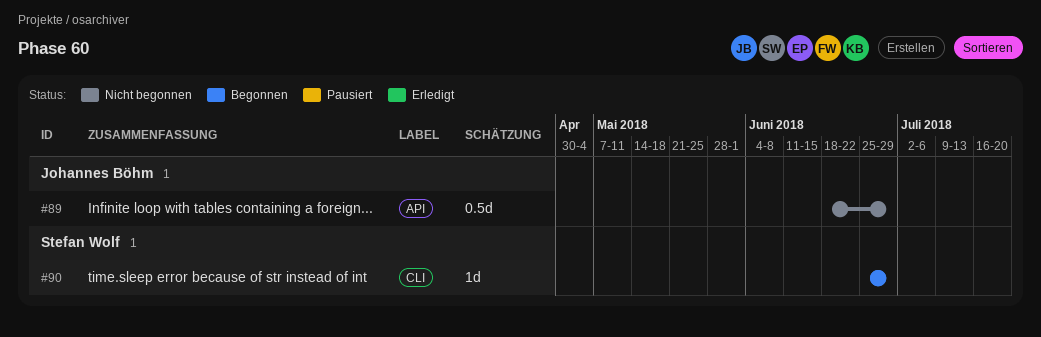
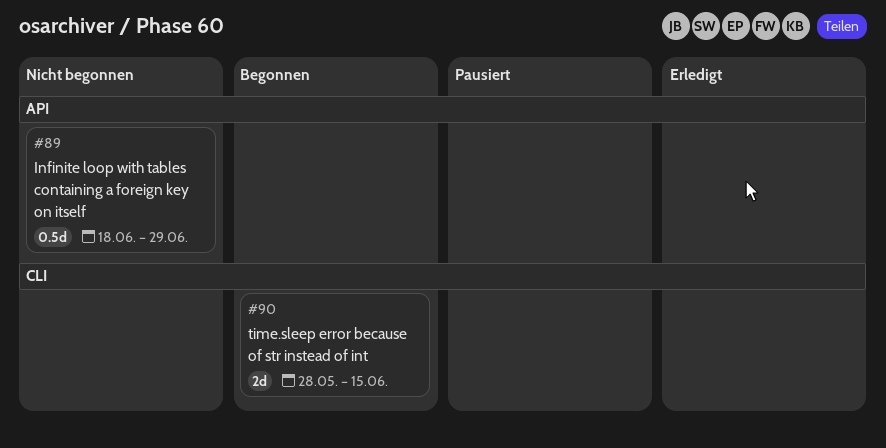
#90, estimate: 1d -> 2d
#90, start: Jun 25 -> May 28
#90, due: Jun 29 -> Jun 15

